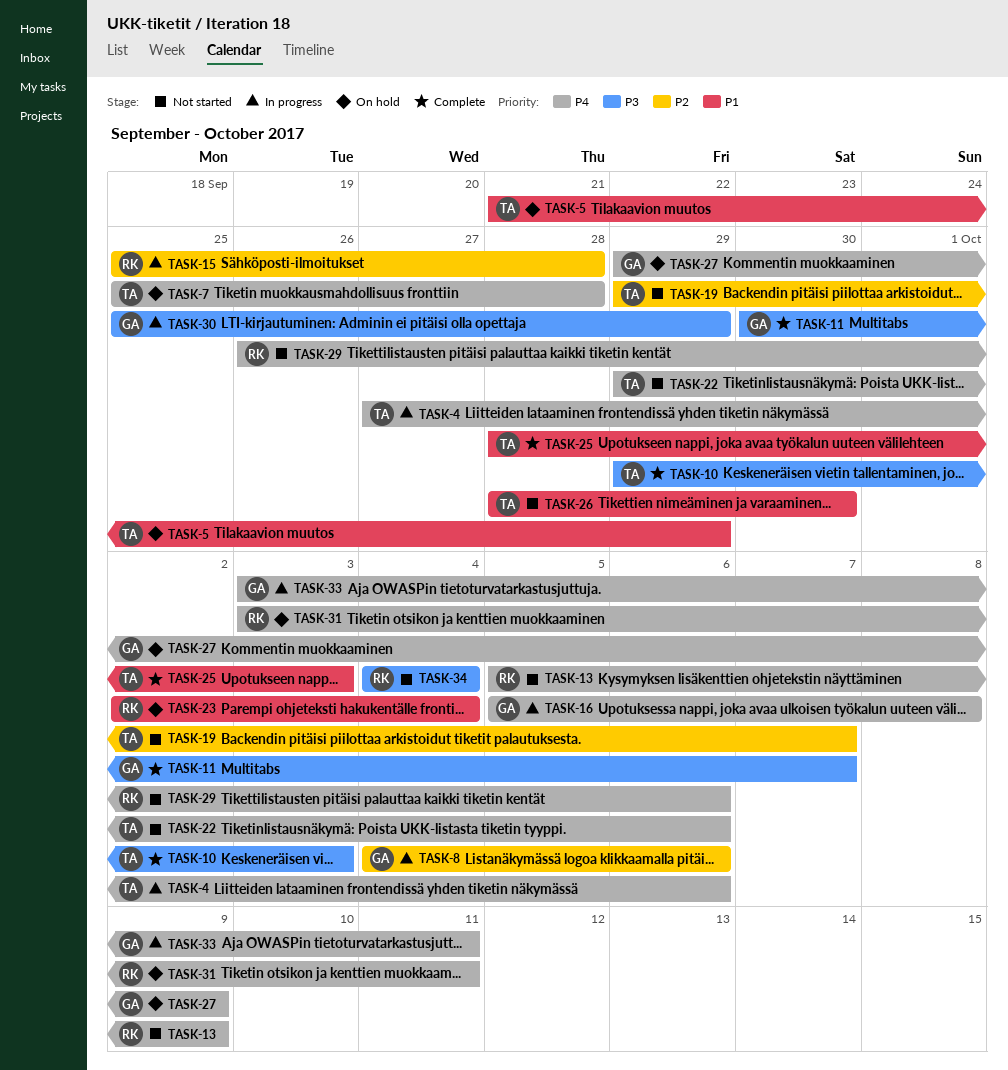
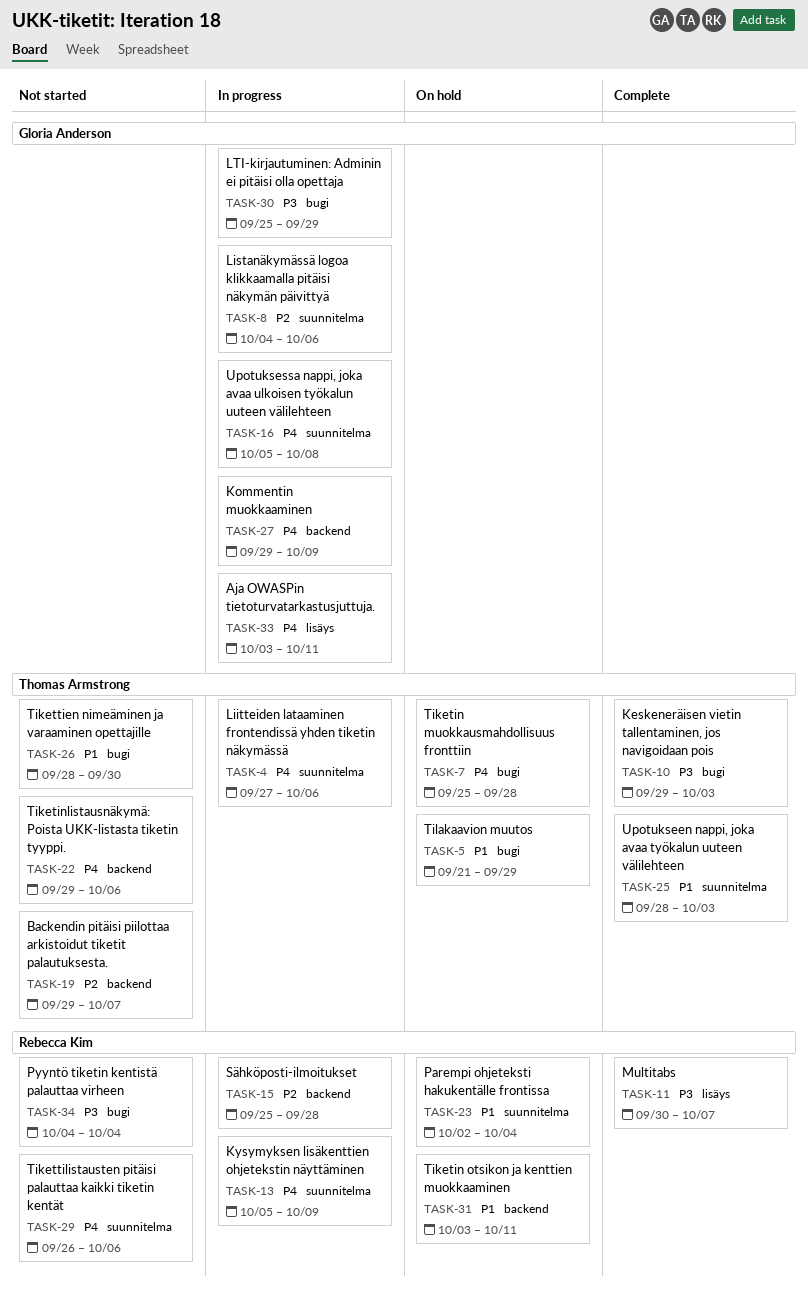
TASK-11, owner: Gloria Anderson -> Rebecca Kim
TASK-13, status: Not started -> In progress
TASK-27, status: On hold -> In progress
TASK-31, priority: P4 -> P1

